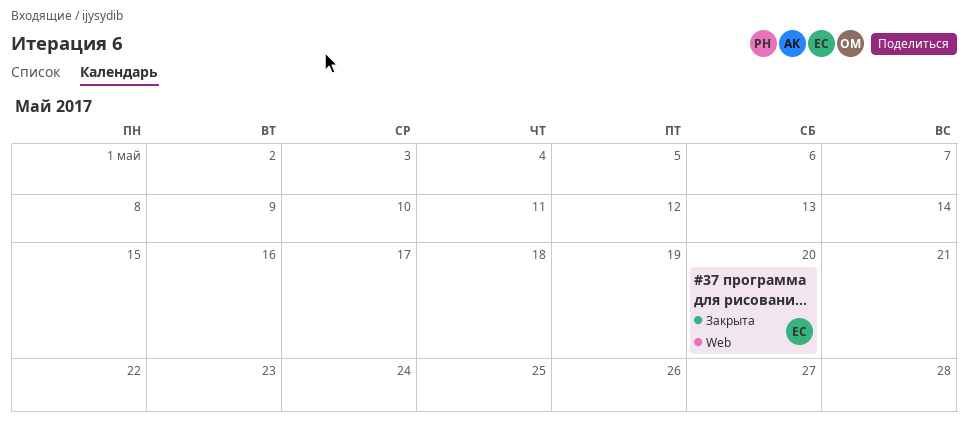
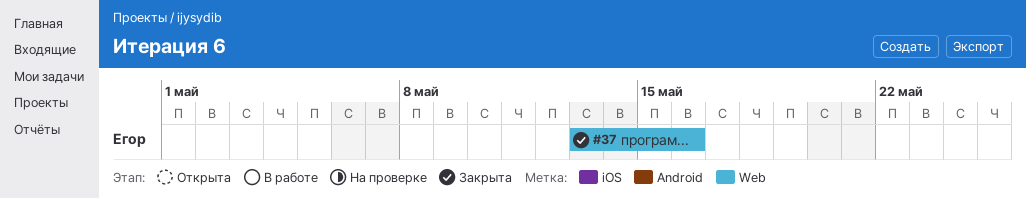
#37, due: May 20 -> May 16

